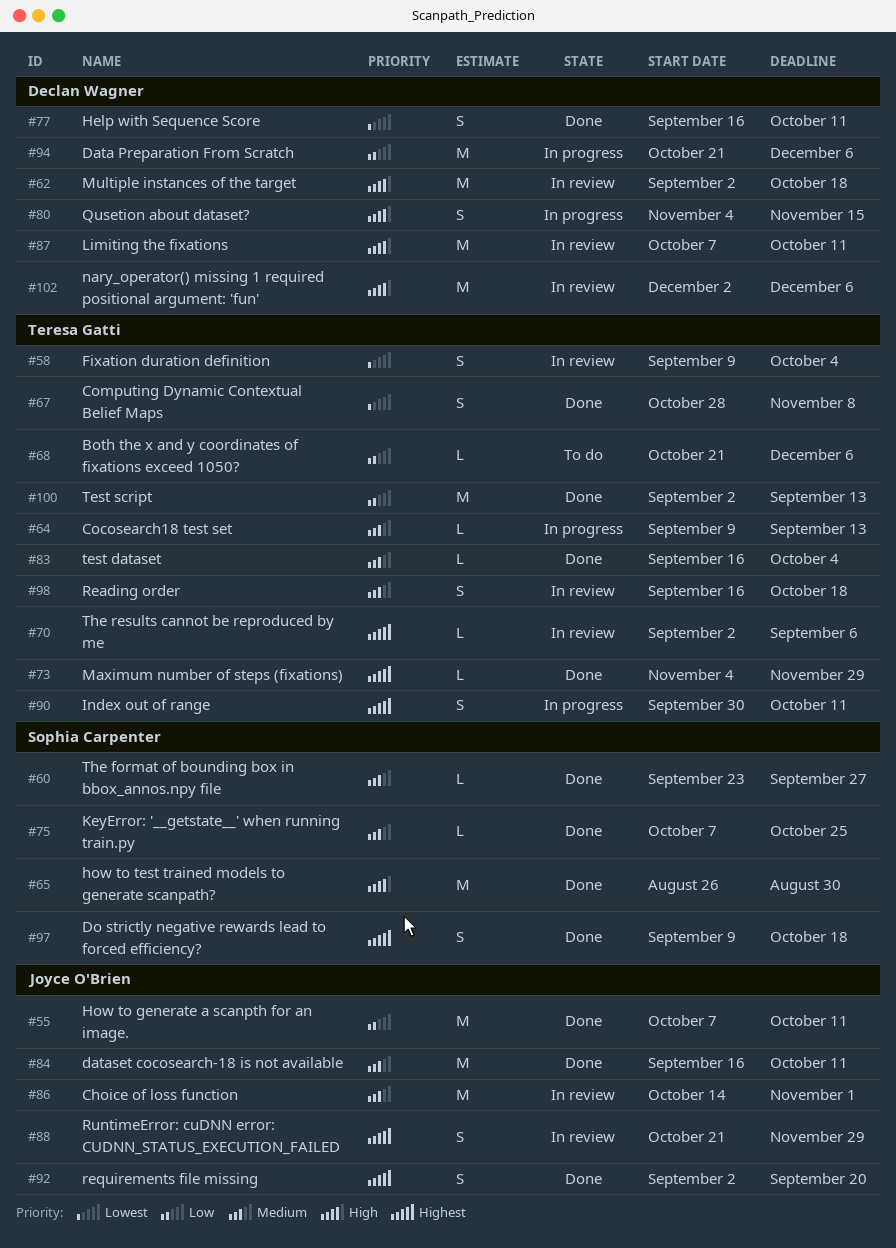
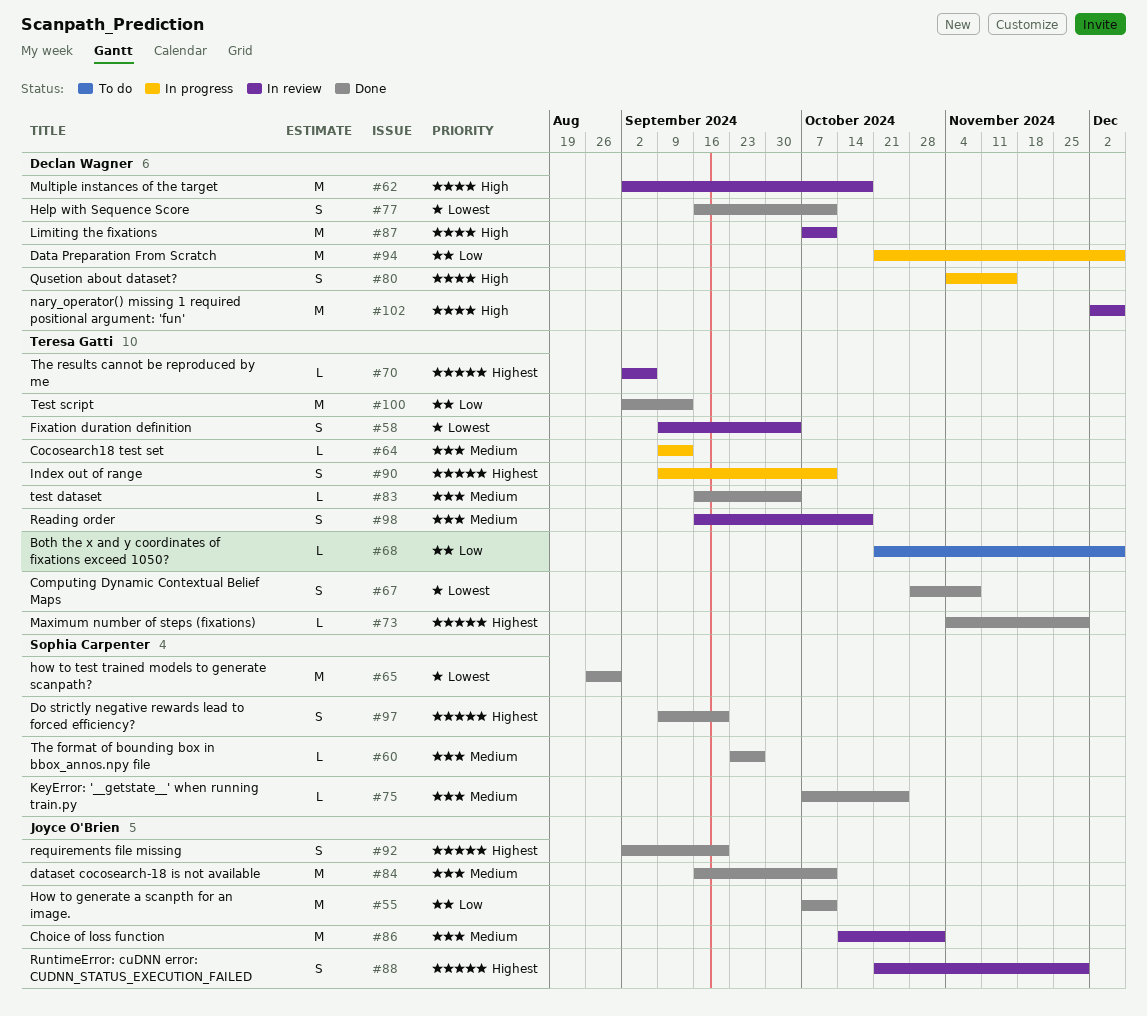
#65, priority: High -> Lowest
#90, start: Sep 30 -> Sep 9
#97, due: Oct 18 -> Sep 20

